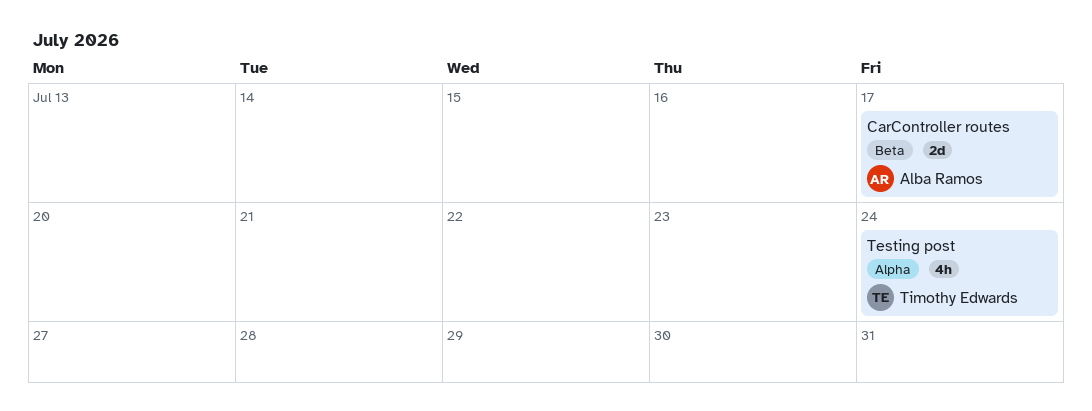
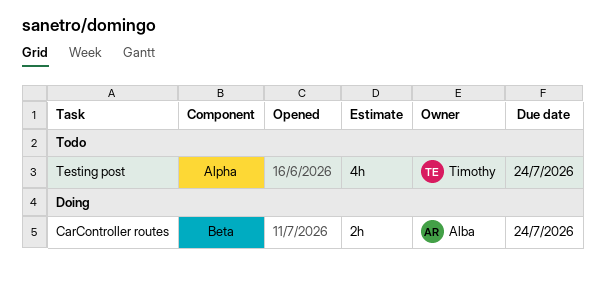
CarController routes, estimate: 2d -> 2h
CarController routes, due: Jul 17 -> Jul 24

